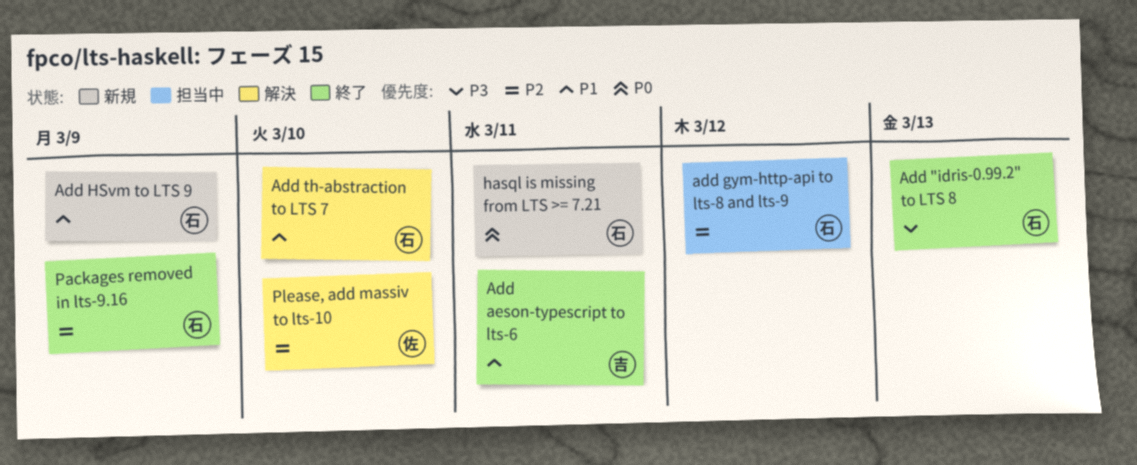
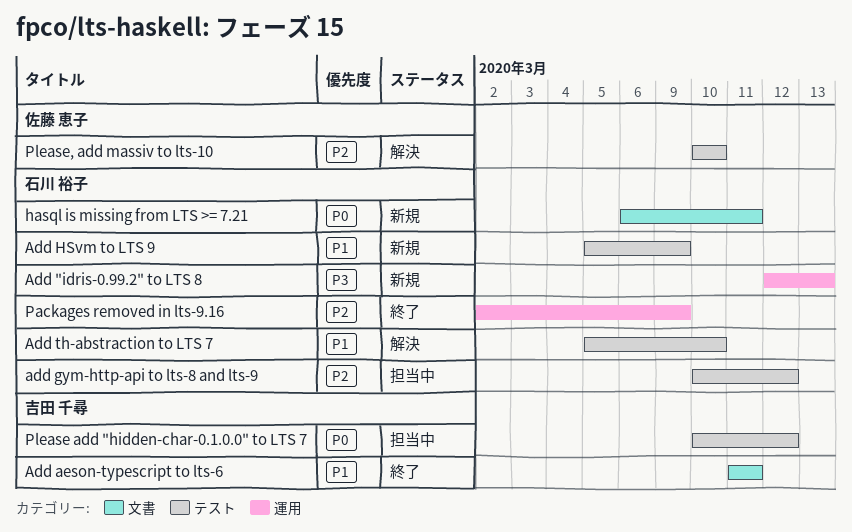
Add "idris-0.99.2" to LTS 8, status: 終了 -> 新規
Please add "hidden-char-0.1.0.0" to LTS 7: none -> present

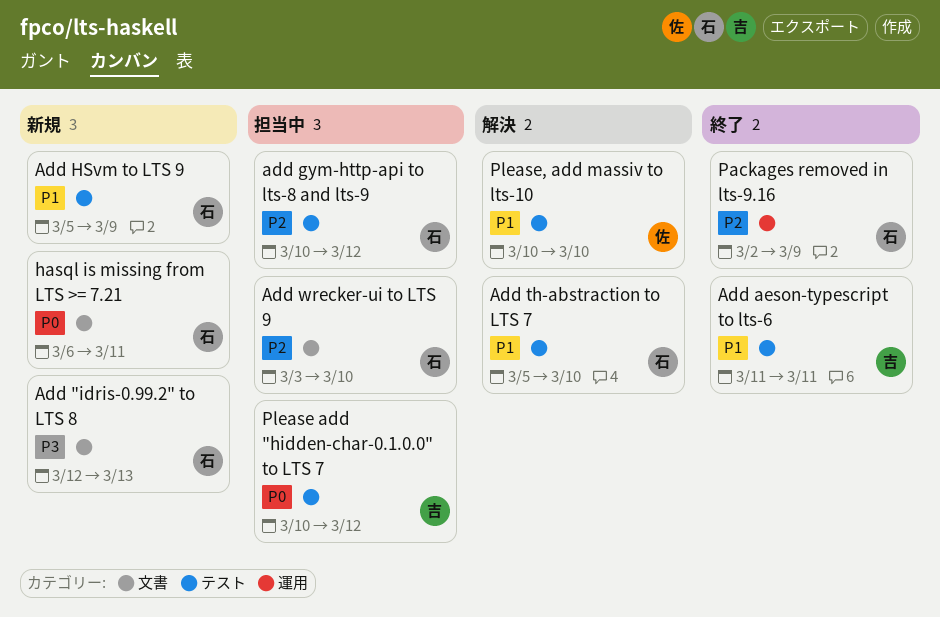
Add "idris-0.99.2" to LTS 8, label: 運用 -> 文書
Add aeson-typescript to lts-6, label: 文書 -> テスト
Add wrecker-ui to LTS 9: none -> present
Please, add massiv to lts-10, priority: P2 -> P1

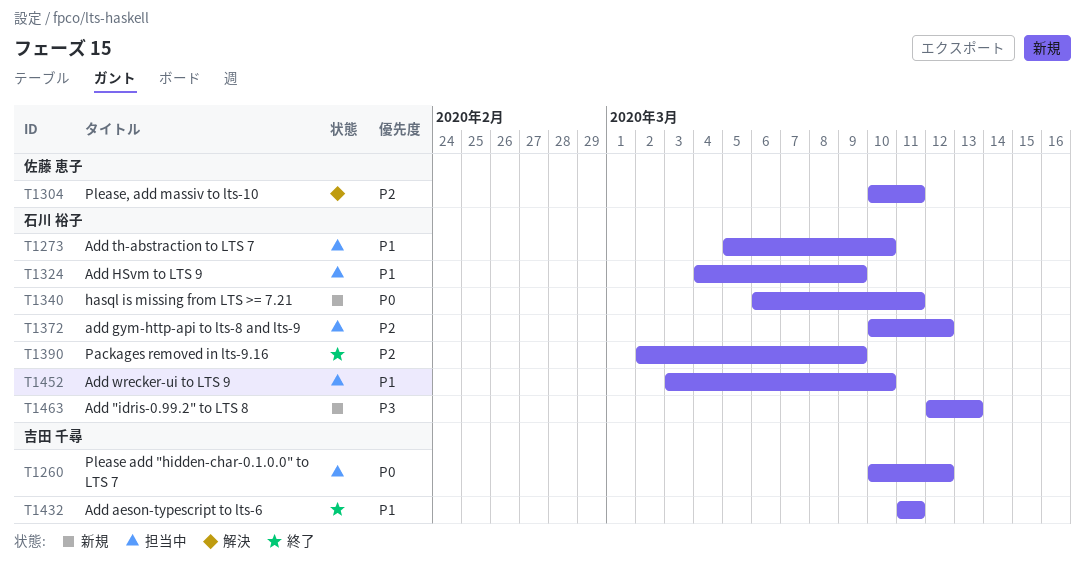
Add HSvm to LTS 9, status: 新規 -> 担当中
Add HSvm to LTS 9, start: Mar 5 -> Mar 4
Add th-abstraction to LTS 7, status: 解決 -> 担当中
Add wrecker-ui to LTS 9, priority: P2 -> P1
Please, add massiv to lts-10, priority: P1 -> P2
Please, add massiv to lts-10, due: Mar 10 -> Mar 11

